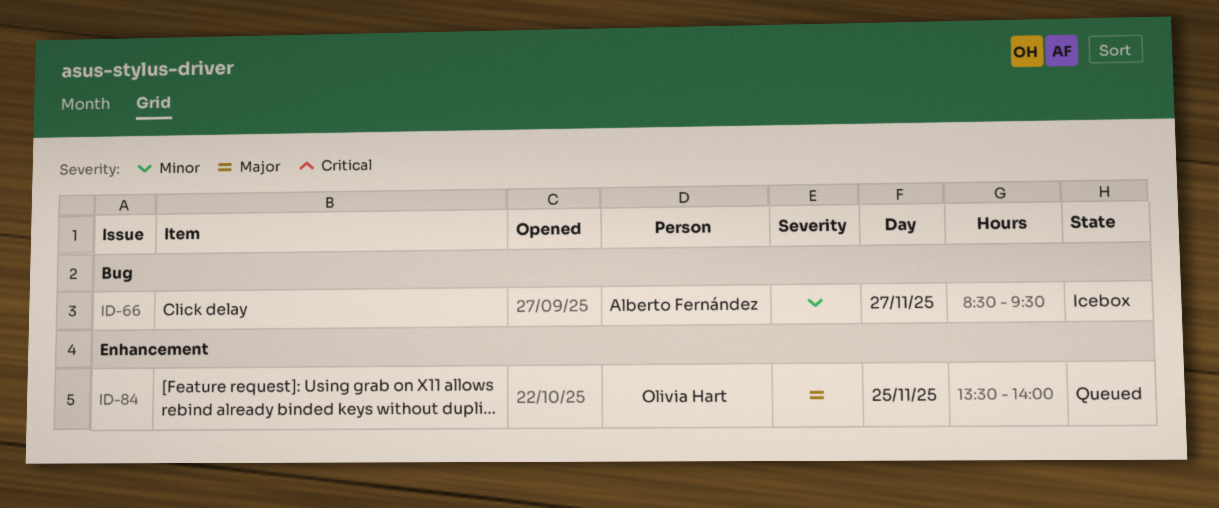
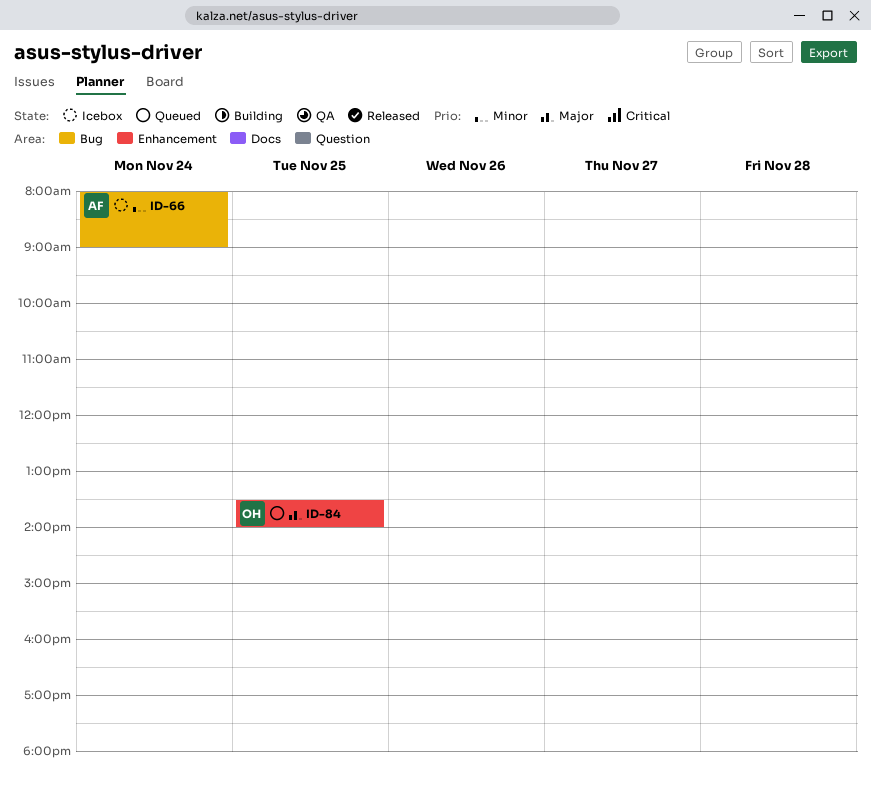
ID-66, day: Nov 27 -> Nov 24
ID-66, begins: 08:30 -> 08:00
ID-66, ends: 09:30 -> 09:00

